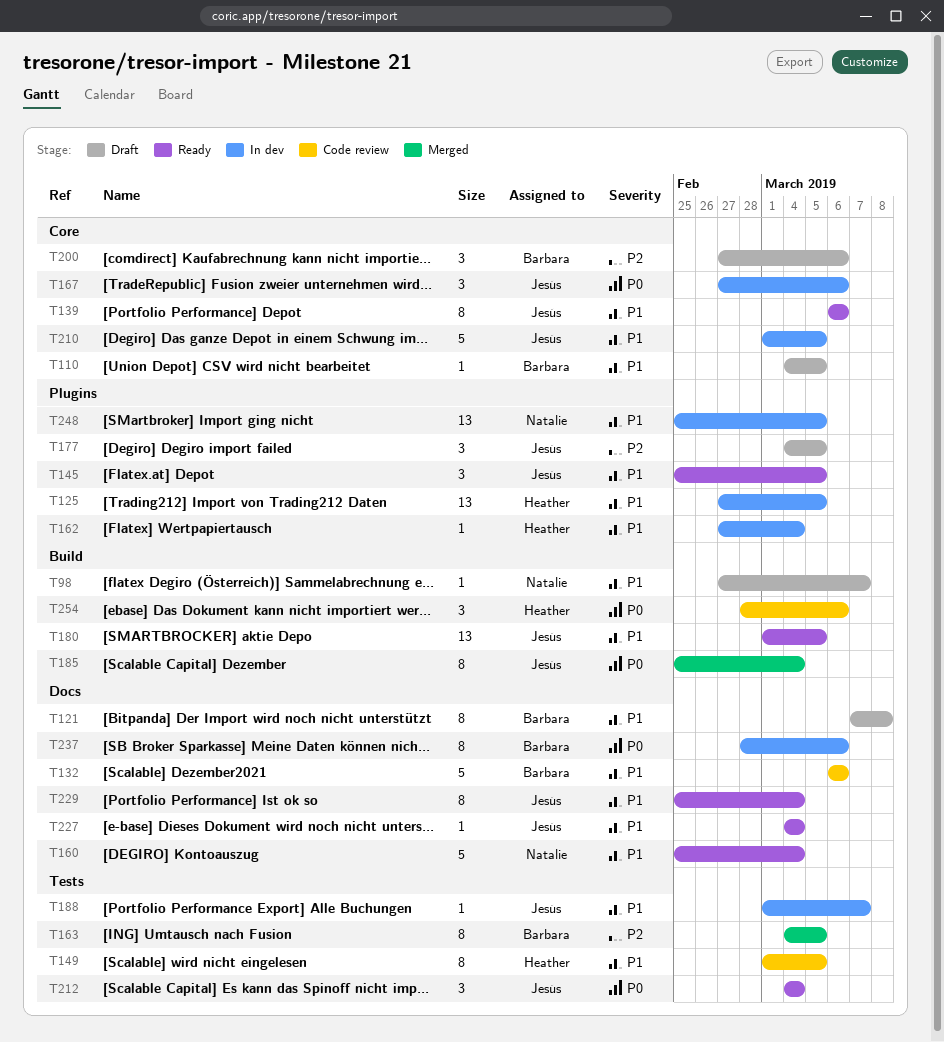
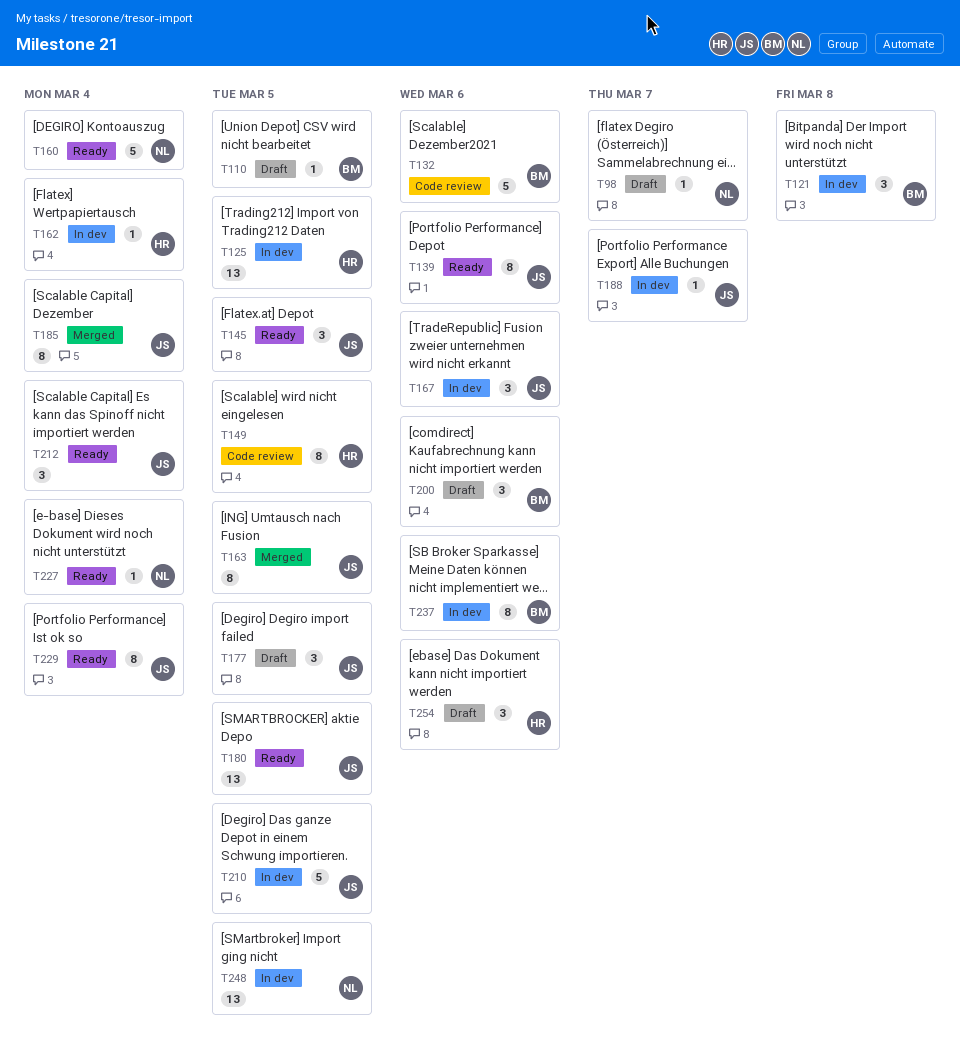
T121, status: Draft -> In dev
T121, estimate: 8 -> 3
T163, owner: Barbara -> Jesús
T227, owner: Jesús -> Natalie
T254, status: Code review -> Draft

